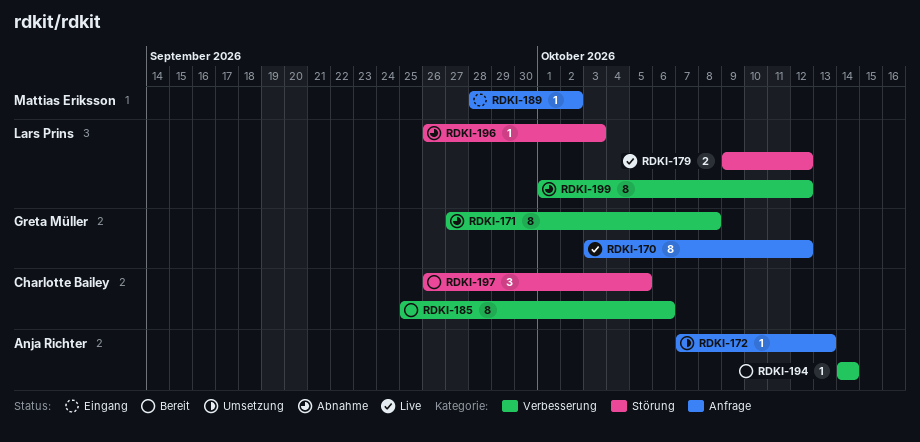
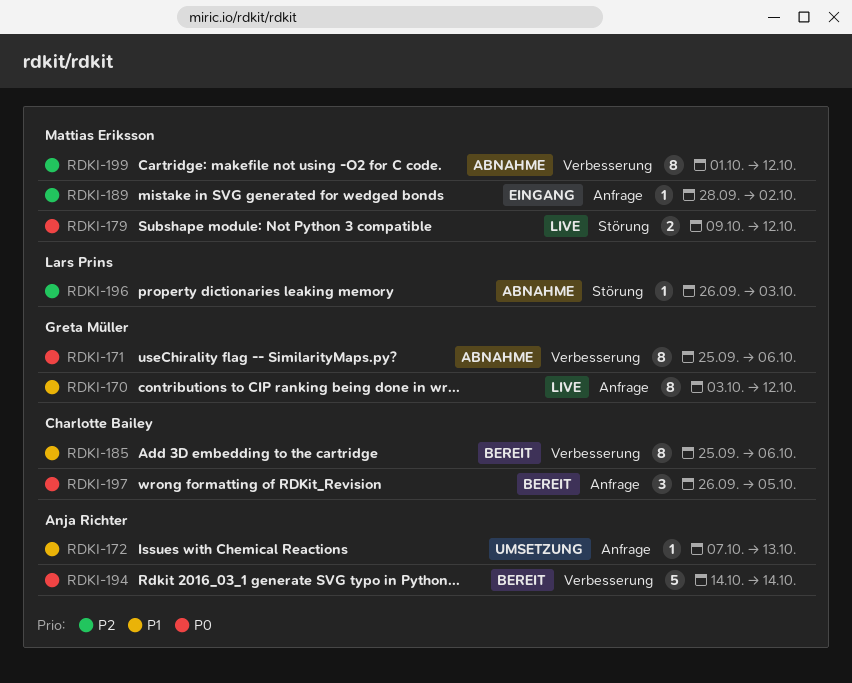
RDKI-171, start: Sep 27 -> Sep 25
RDKI-171, due: Oct 8 -> Oct 6
RDKI-179, owner: Lars Prins -> Mattias Eriksson
RDKI-194, estimate: 1 -> 5
RDKI-197, label: Störung -> Anfrage
RDKI-199, owner: Lars Prins -> Mattias Eriksson

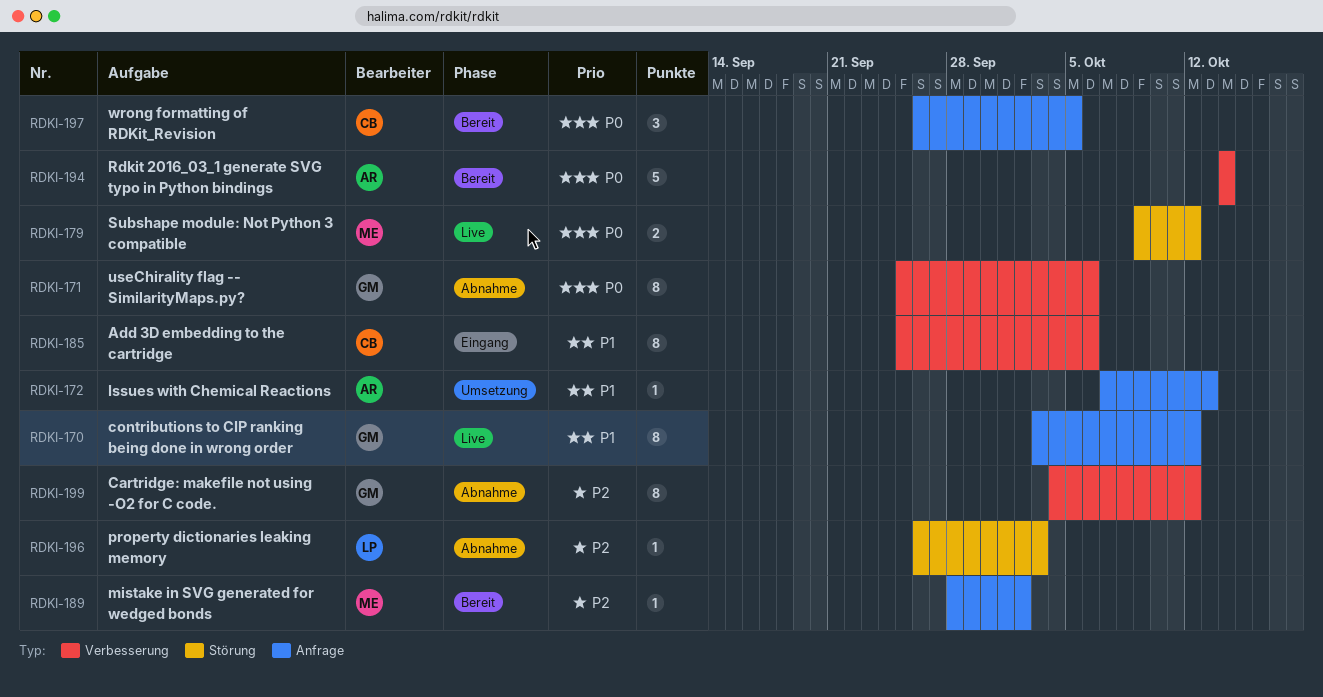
RDKI-185, status: Bereit -> Eingang
RDKI-189, status: Eingang -> Bereit
RDKI-199, owner: Mattias Eriksson -> Greta Müller
RDKI-199, start: Oct 1 -> Oct 4

